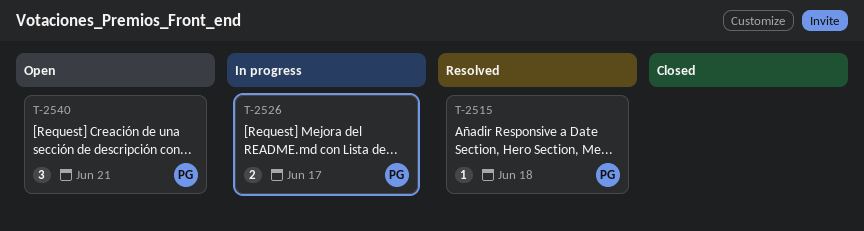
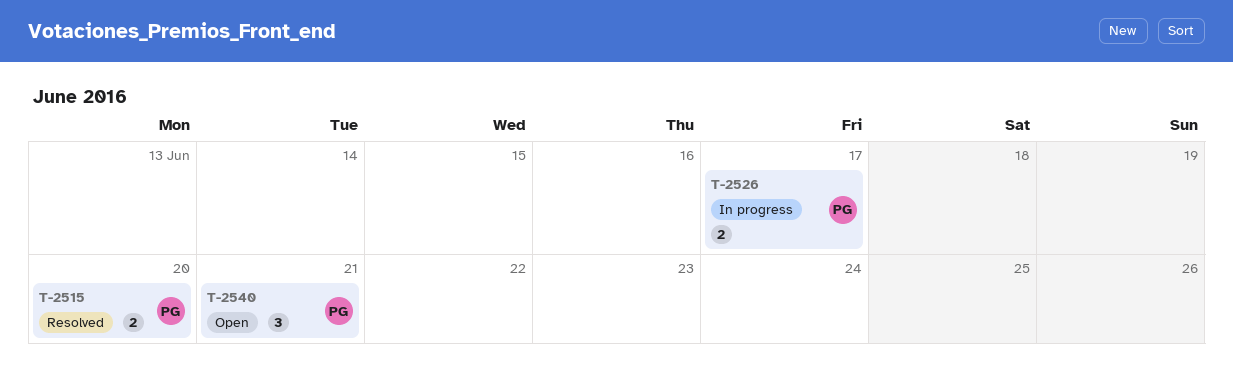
T-2515, estimate: 1 -> 2
T-2515, due: Jun 18 -> Jun 20

